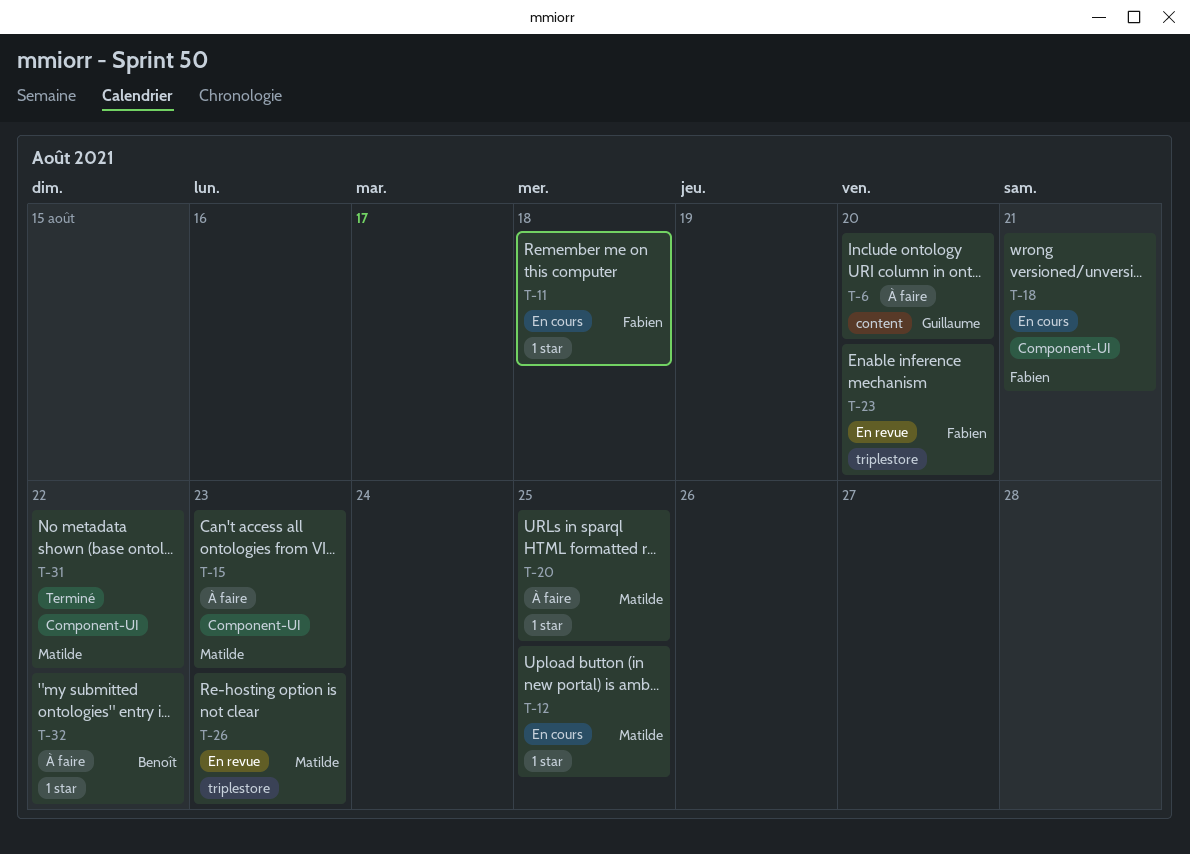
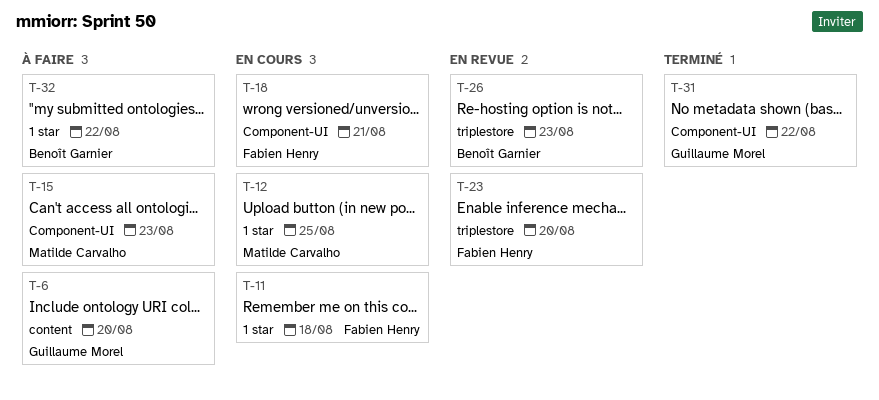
T-20: present -> none
T-26, owner: Matilde Carvalho -> Benoît Garnier
T-31, owner: Matilde Carvalho -> Guillaume Morel

